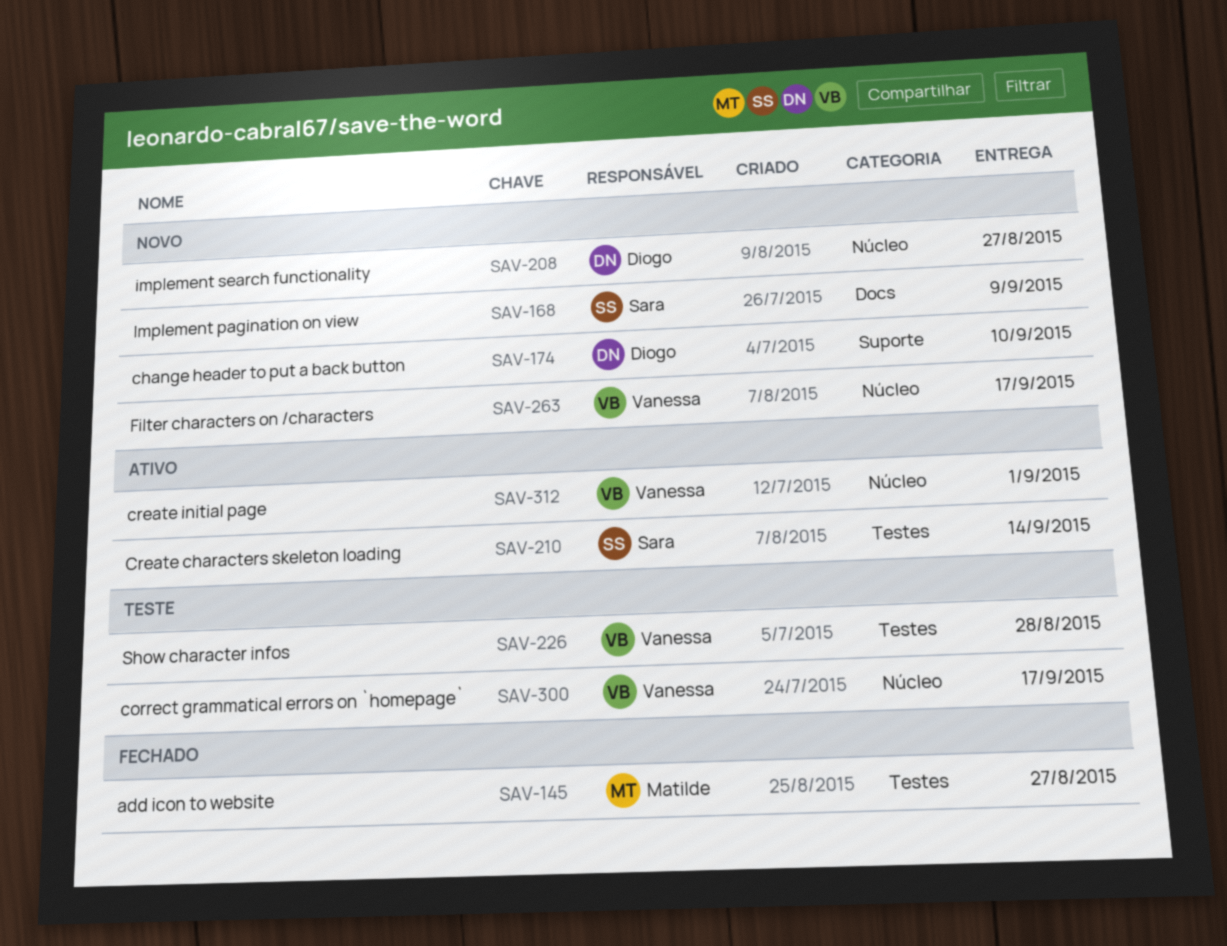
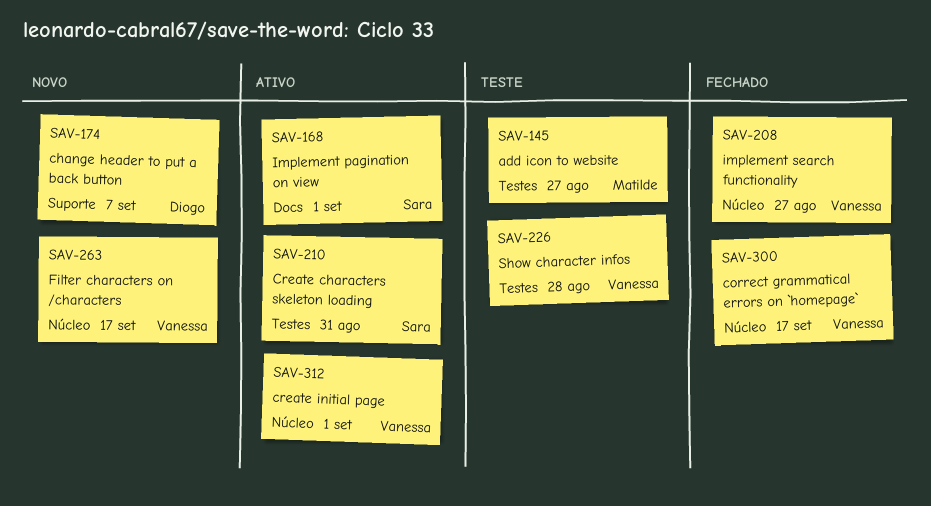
SAV-145, status: Fechado -> Teste
SAV-168, status: Novo -> Ativo
SAV-168, due: Sep 9 -> Sep 1
SAV-174, due: Sep 10 -> Sep 7
SAV-208, status: Novo -> Fechado
SAV-208, owner: Diogo -> Vanessa
SAV-210, due: Sep 14 -> Aug 31
SAV-300, status: Teste -> Fechado

